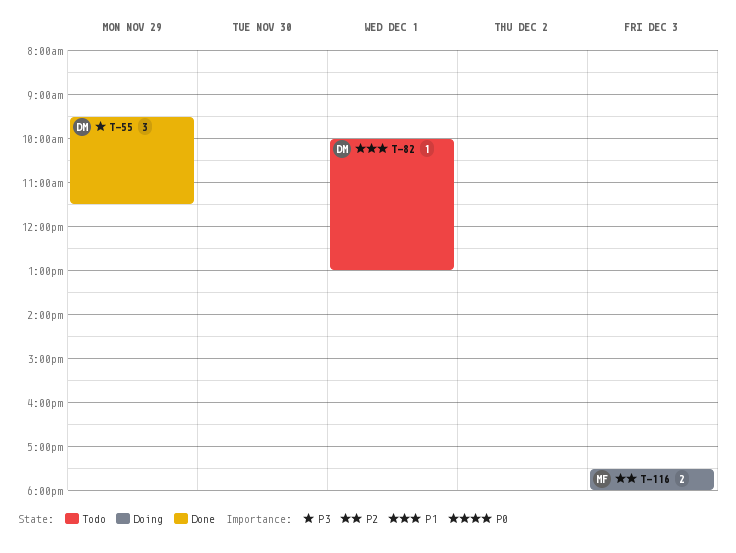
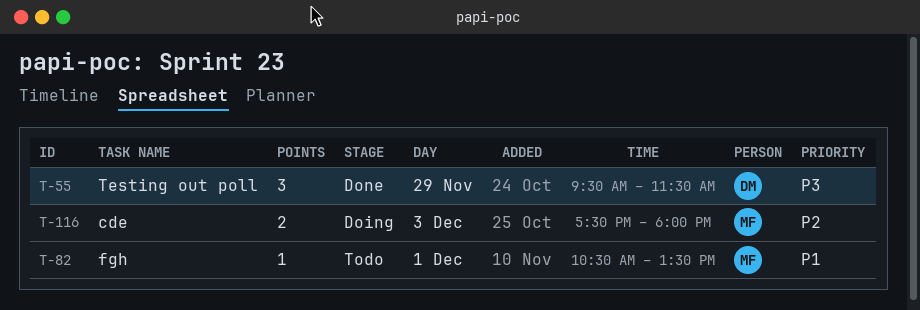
T-82, owner: DM -> MF
T-82, begins: 10:00 -> 10:30
T-82, ends: 13:00 -> 13:30

